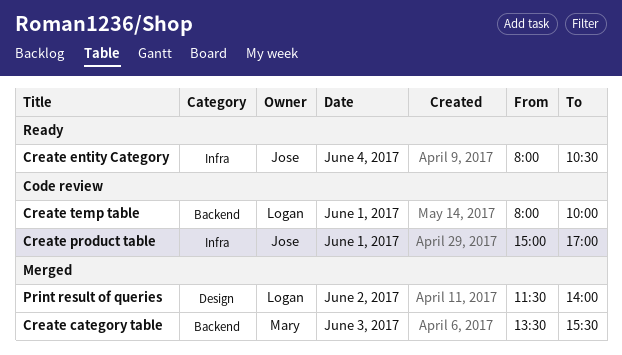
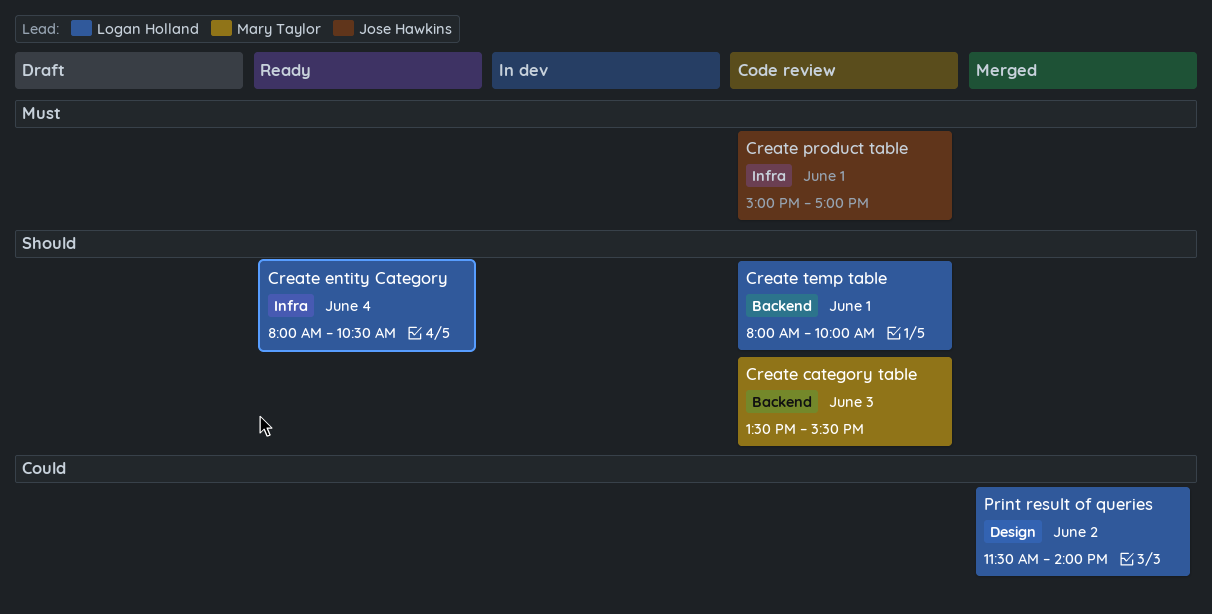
Create category table, status: Merged -> Code review
Create entity Category, owner: Jose Hawkins -> Logan Holland

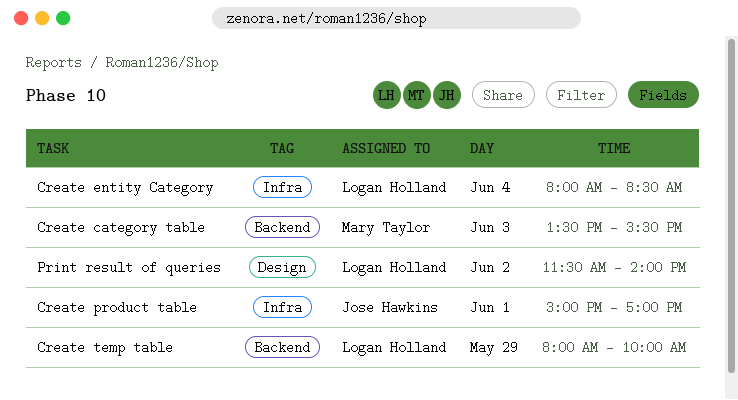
Create entity Category, ends: 10:30 -> 08:30
Create temp table, day: Jun 1 -> May 29

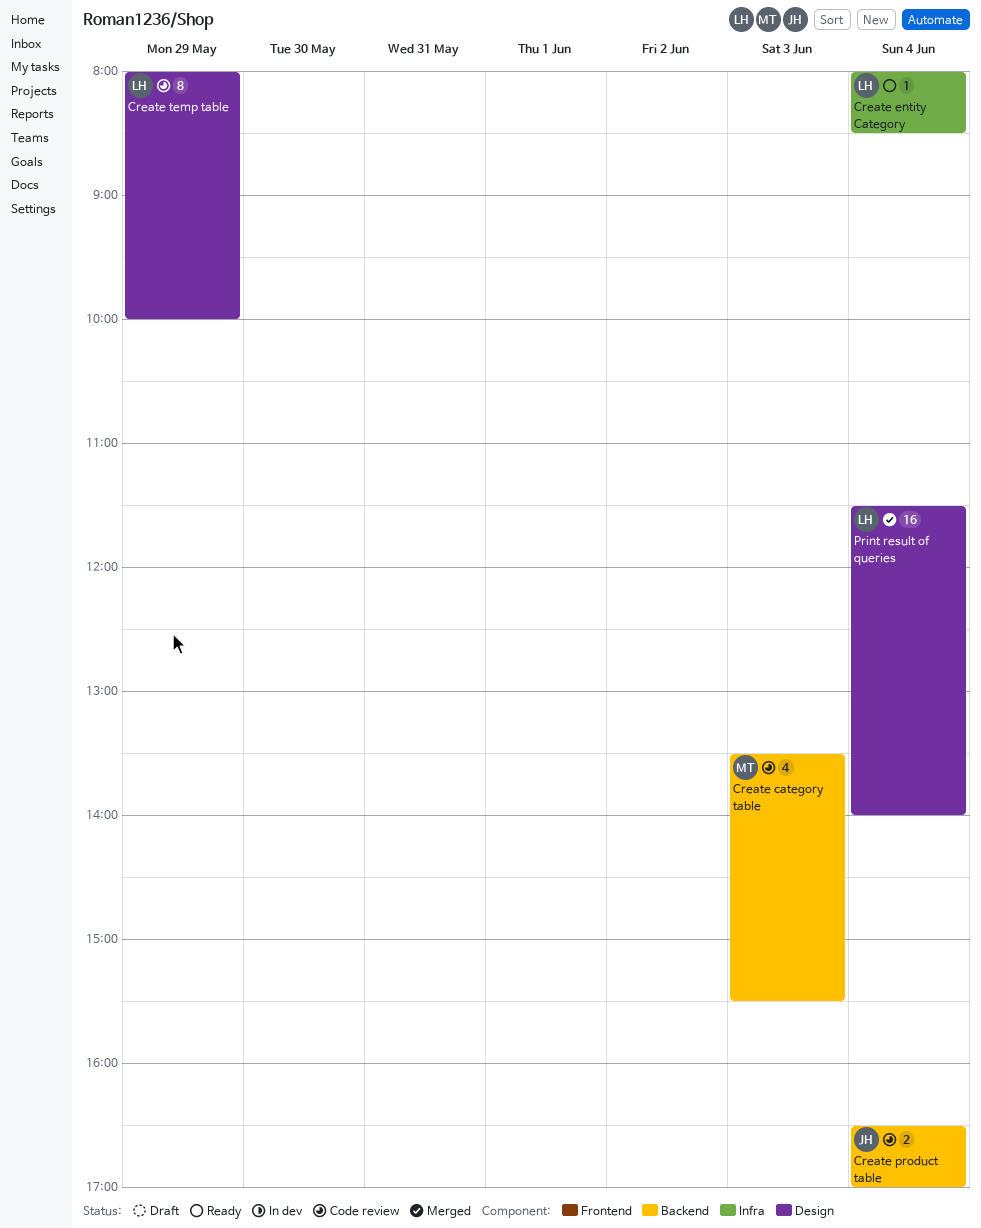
Create product table, label: Infra -> Backend
Create product table, day: Jun 1 -> Jun 4
Create product table, begins: 15:00 -> 16:30
Create temp table, label: Backend -> Design
Print result of queries, day: Jun 2 -> Jun 4

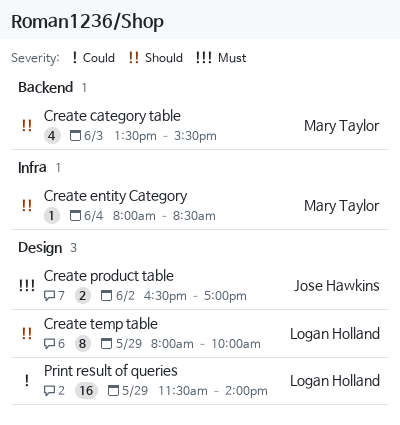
Create entity Category, owner: Logan Holland -> Mary Taylor
Create product table, label: Backend -> Design
Create product table, day: Jun 4 -> Jun 2
Print result of queries, day: Jun 4 -> May 29

